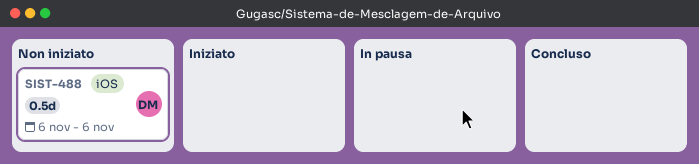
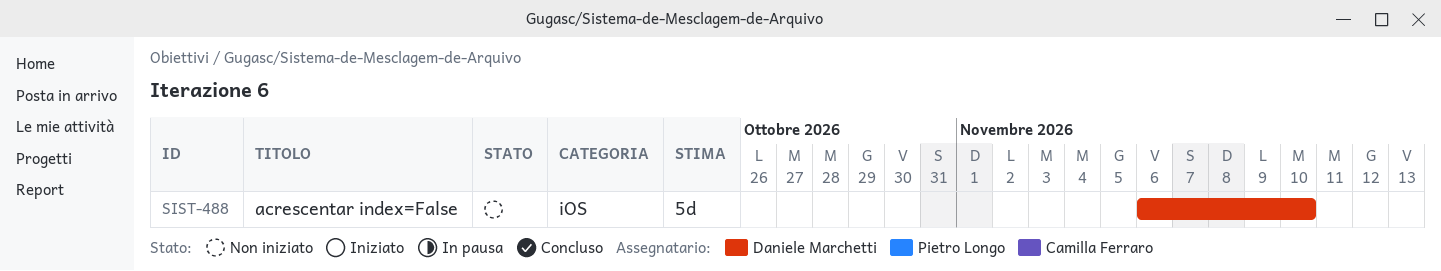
SIST-488, estimate: 0.5d -> 5d
SIST-488, due: Nov 6 -> Nov 10

